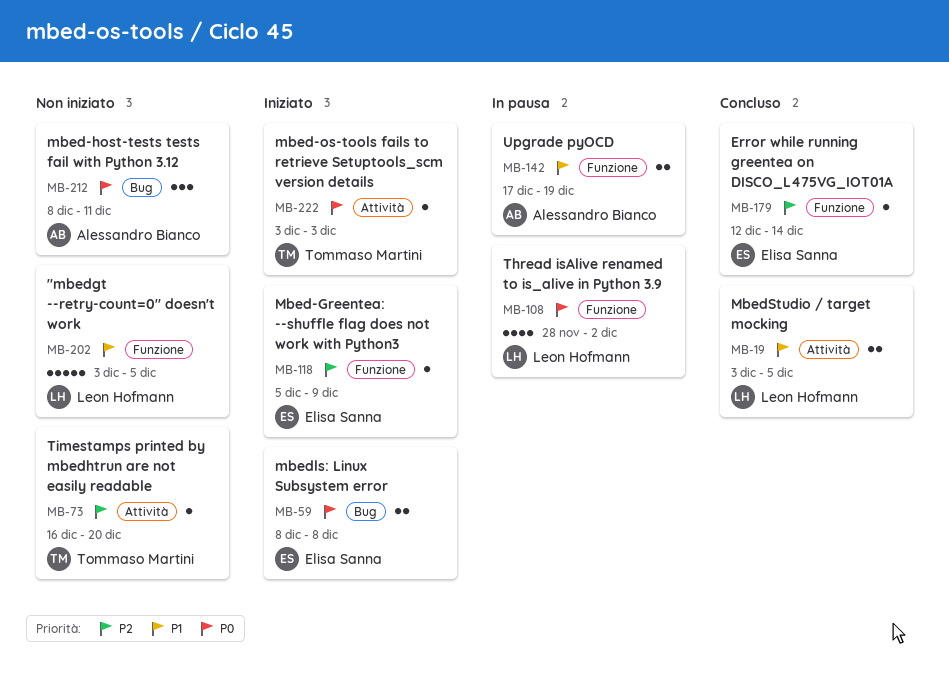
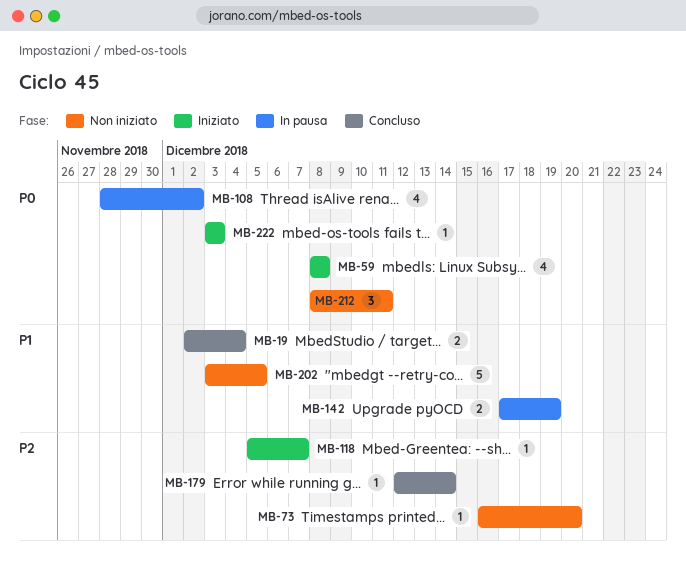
MB-19, start: Dec 3 -> Dec 2
MB-19, due: Dec 5 -> Dec 4
MB-59, estimate: 2 -> 4
MB-118, due: Dec 9 -> Dec 7

